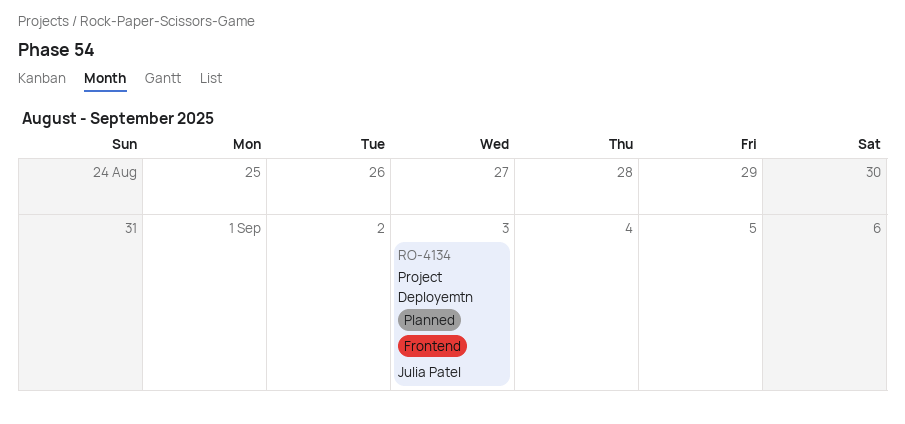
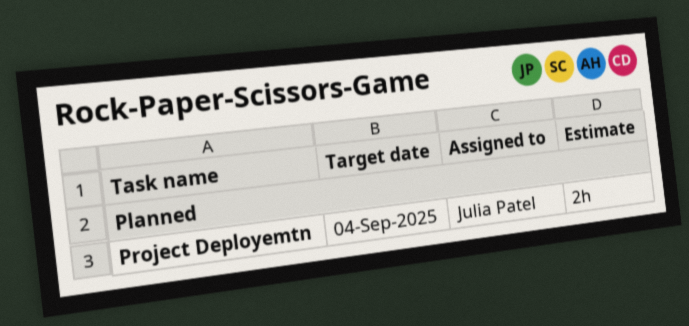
Project Deployemtn, due: Sep 3 -> Sep 4

